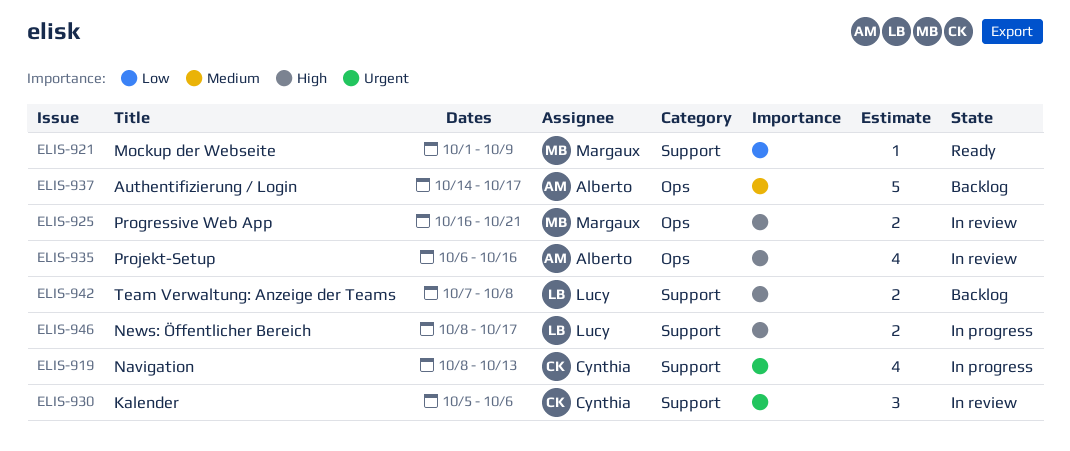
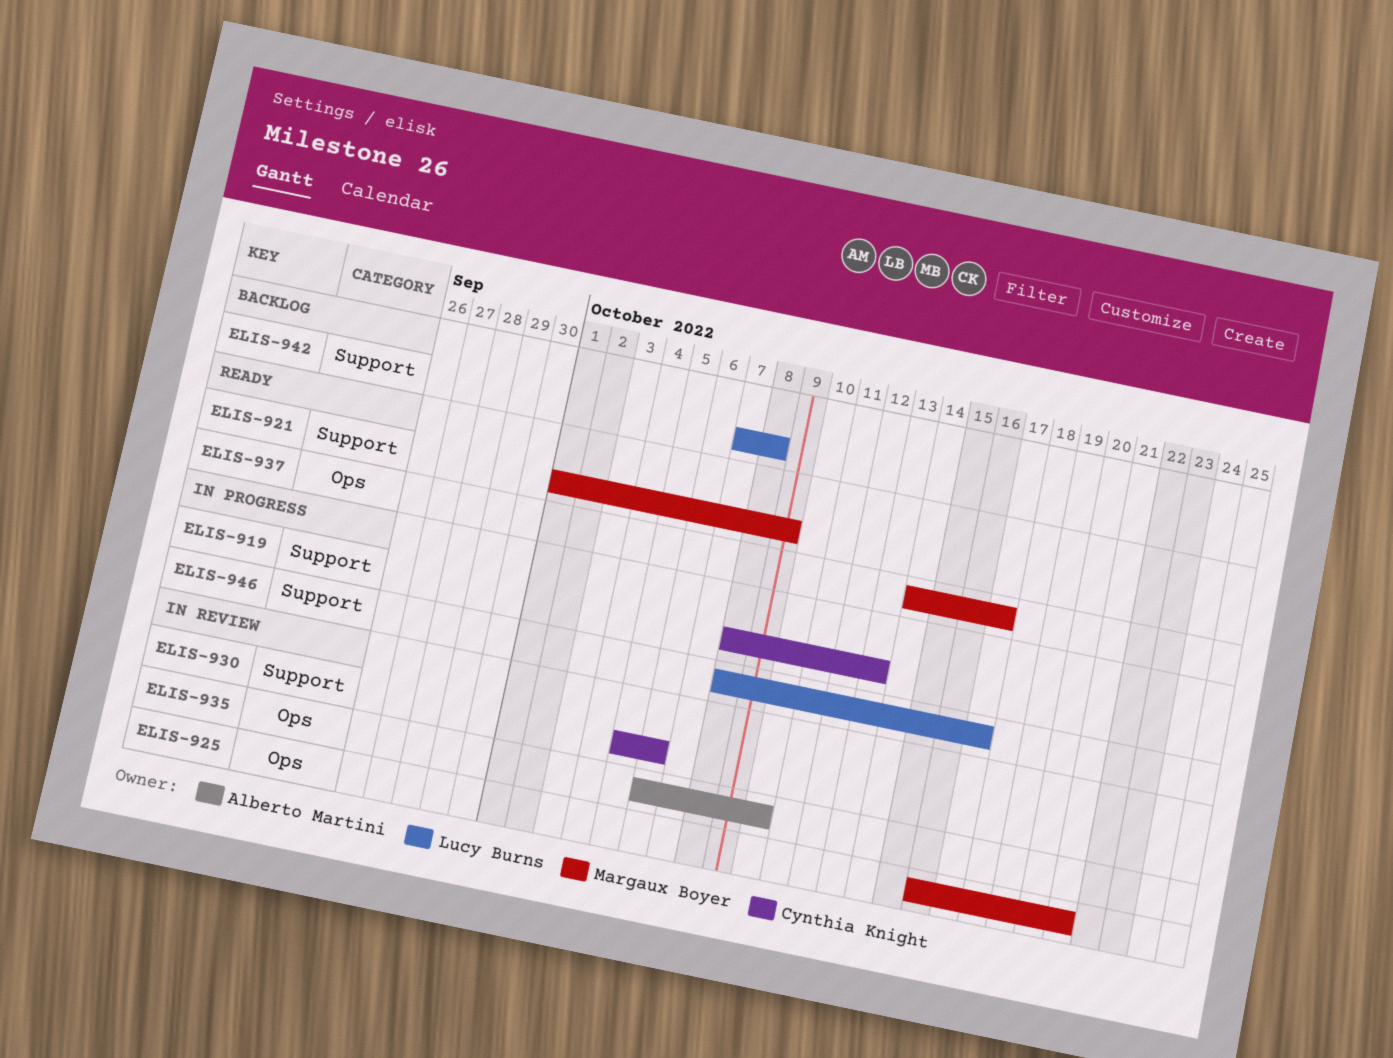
ELIS-935, due: Oct 16 -> Oct 10
ELIS-937, status: Backlog -> Ready
ELIS-937, owner: Alberto Martini -> Margaux Boyer

